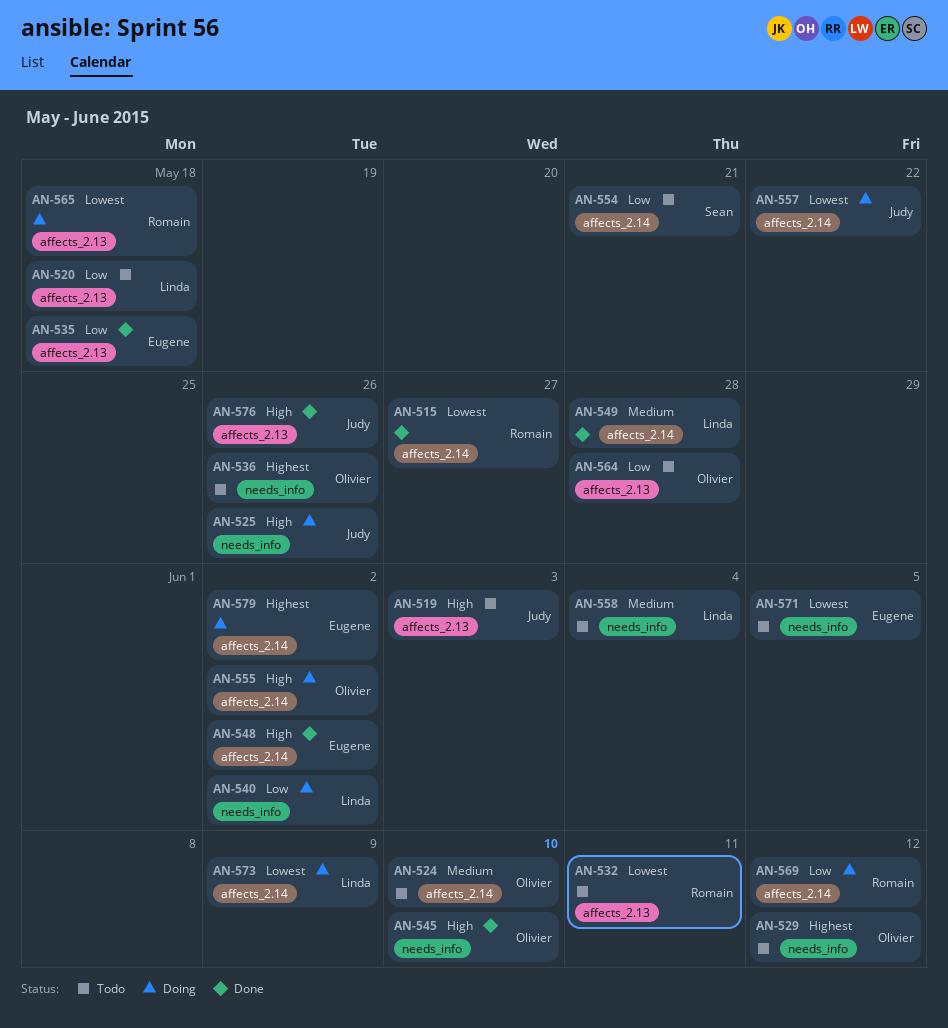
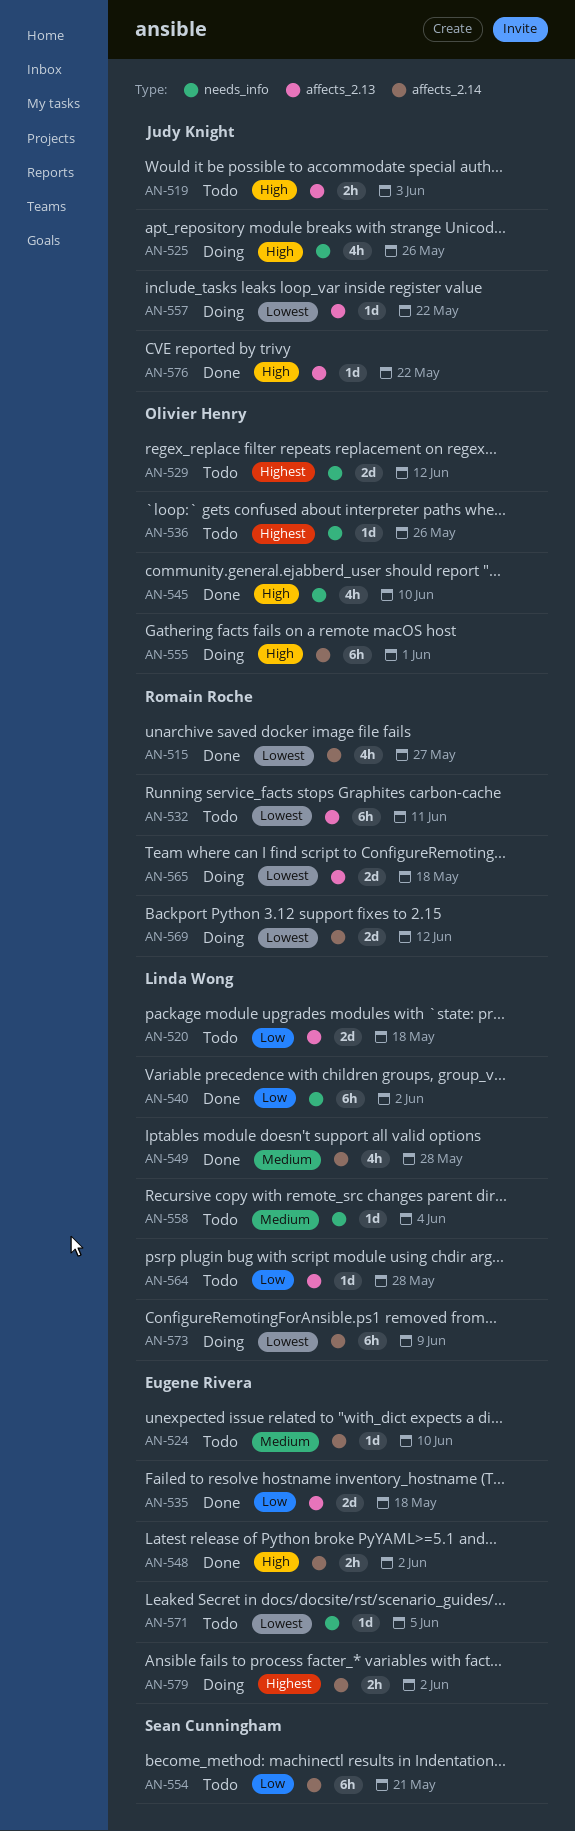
AN-524, owner: Olivier Henry -> Eugene Rivera
AN-540, status: Doing -> Done
AN-555, due: Jun 2 -> Jun 1
AN-557, label: affects_2.14 -> affects_2.13
AN-564, owner: Olivier Henry -> Linda Wong
AN-569, priority: Low -> Lowest
AN-576, due: May 26 -> May 22

